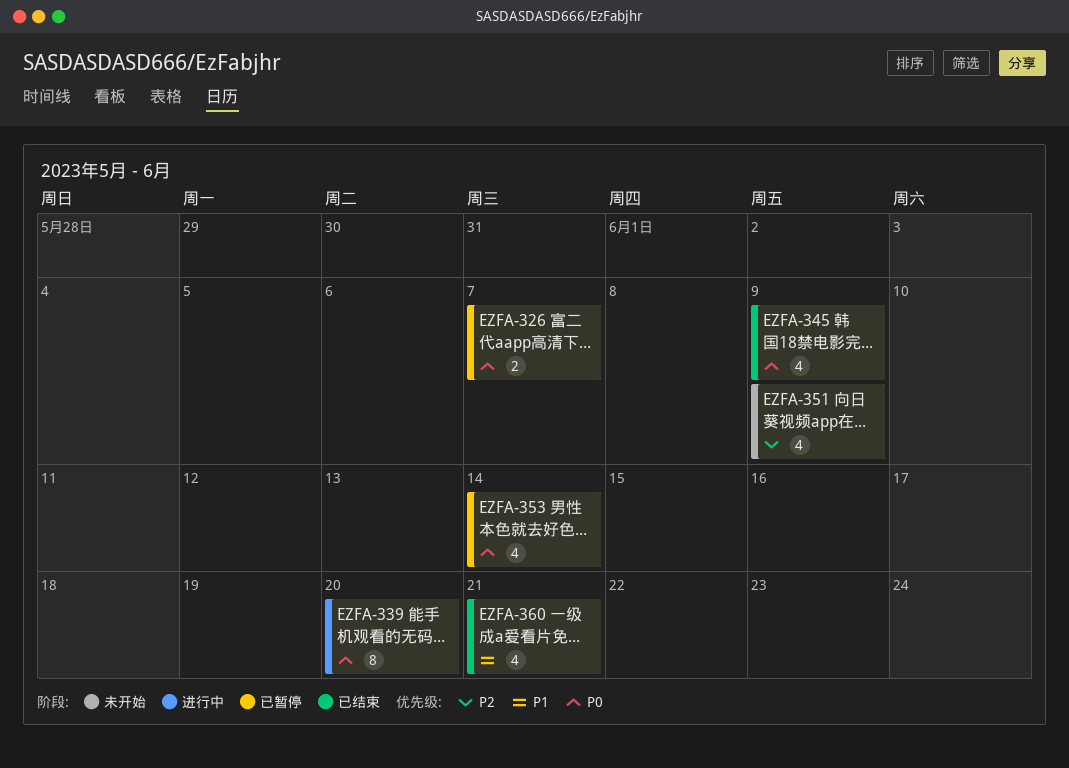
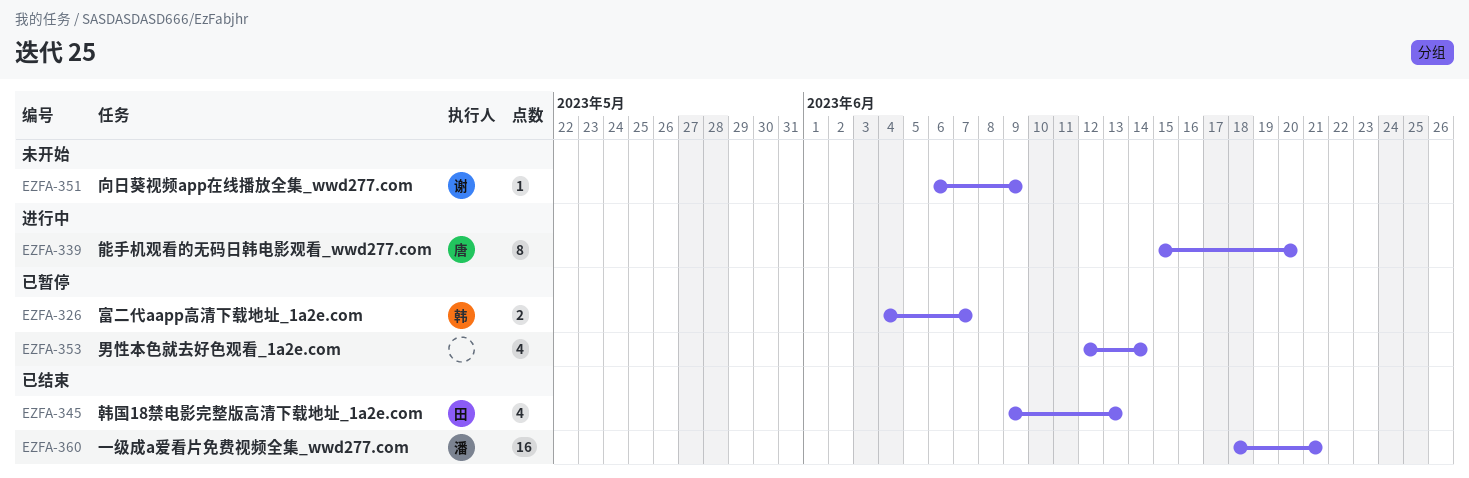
EZFA-345, due: Jun 9 -> Jun 13
EZFA-351, estimate: 4 -> 1
EZFA-360, estimate: 4 -> 16

